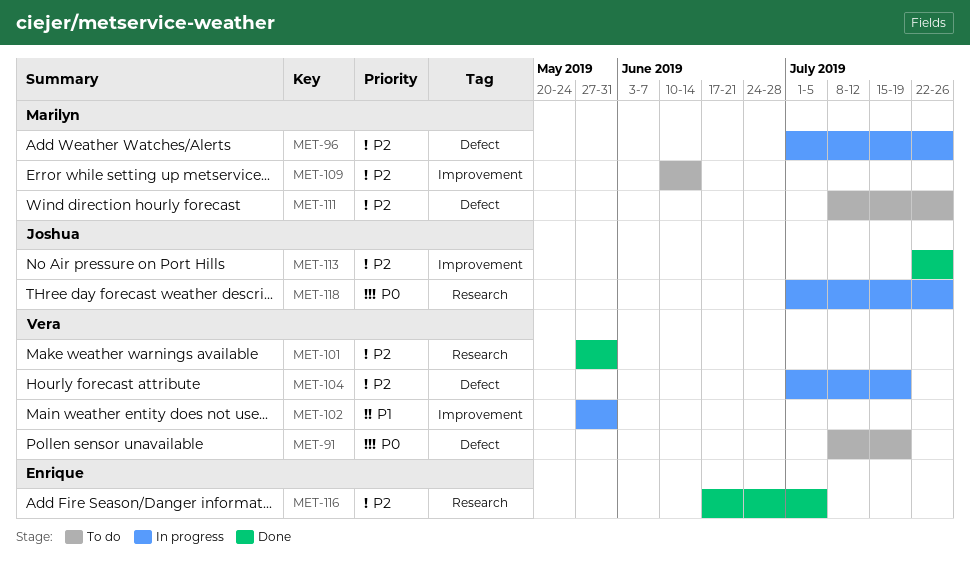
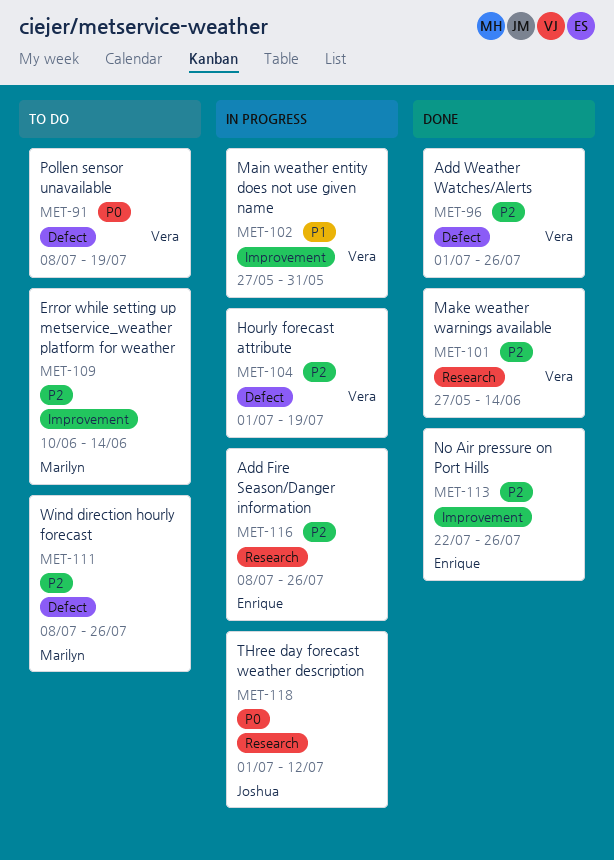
MET-96, status: In progress -> Done
MET-96, owner: Marilyn -> Vera
MET-101, due: May 31 -> Jun 14
MET-113, owner: Joshua -> Enrique
MET-116, status: Done -> In progress
MET-116, start: Jun 17 -> Jul 8
MET-116, due: Jul 5 -> Jul 26
MET-118, due: Jul 26 -> Jul 12

